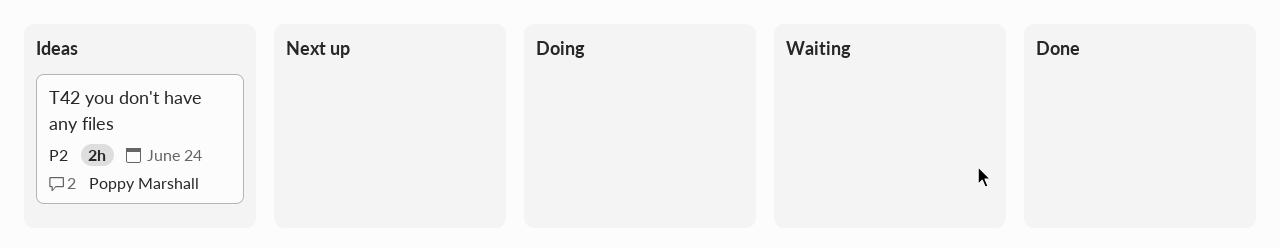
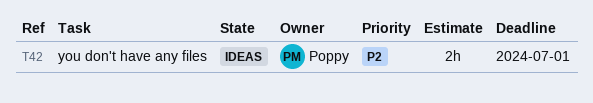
T42, due: Jun 24 -> Jul 1

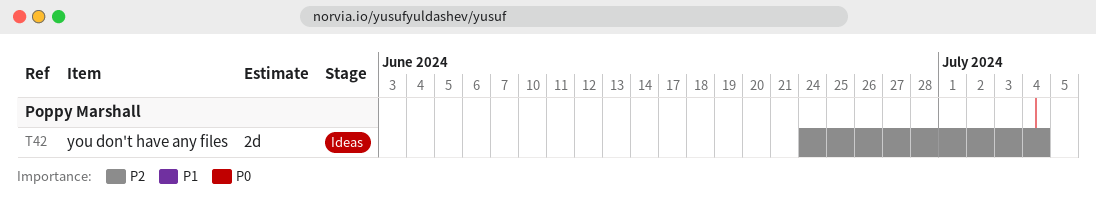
T42, estimate: 2h -> 2d
T42, due: Jul 1 -> Jul 4

